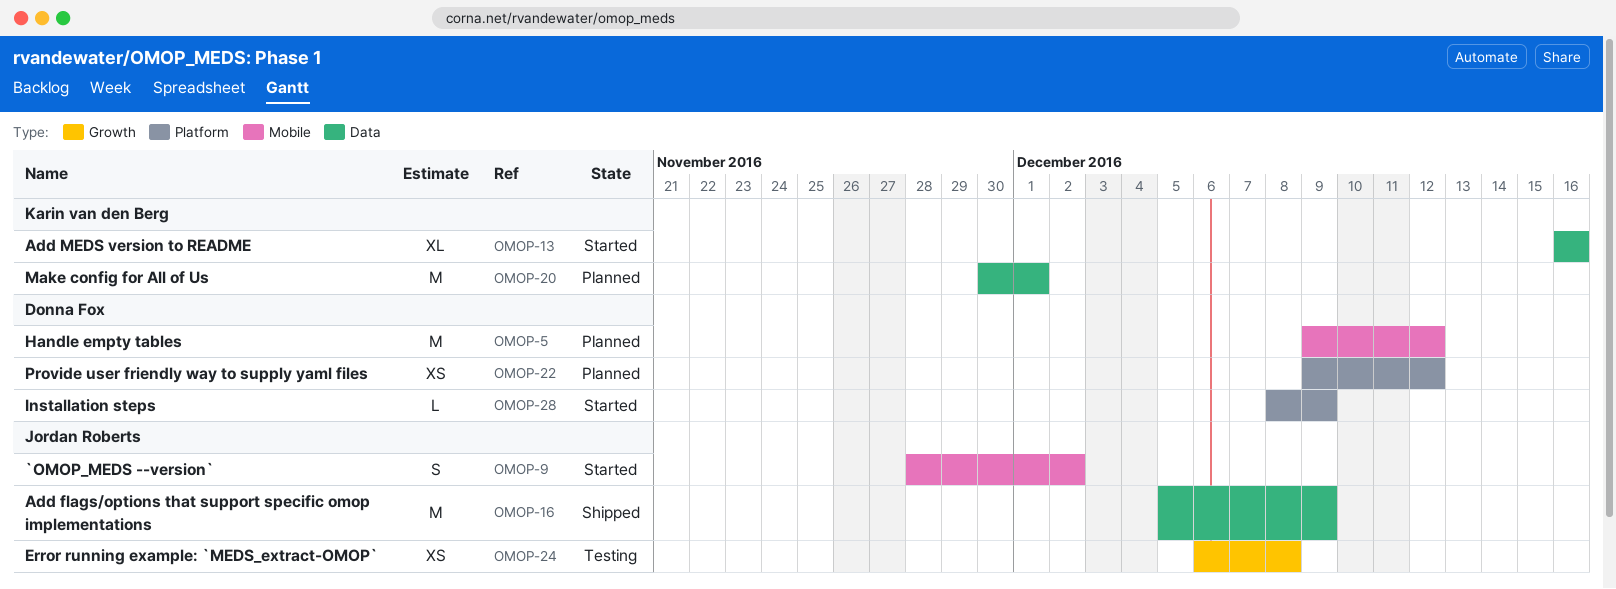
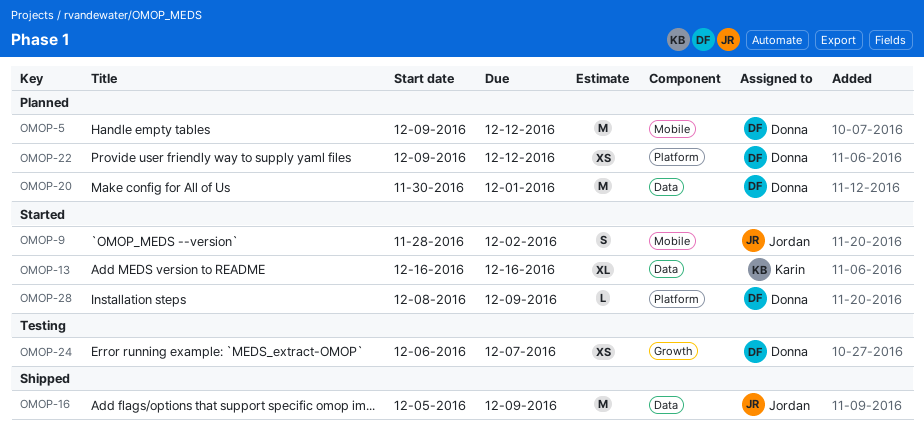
OMOP-20, owner: Karin van den Berg -> Donna Fox
OMOP-24, owner: Jordan Roberts -> Donna Fox
OMOP-24, due: Dec 8 -> Dec 7

